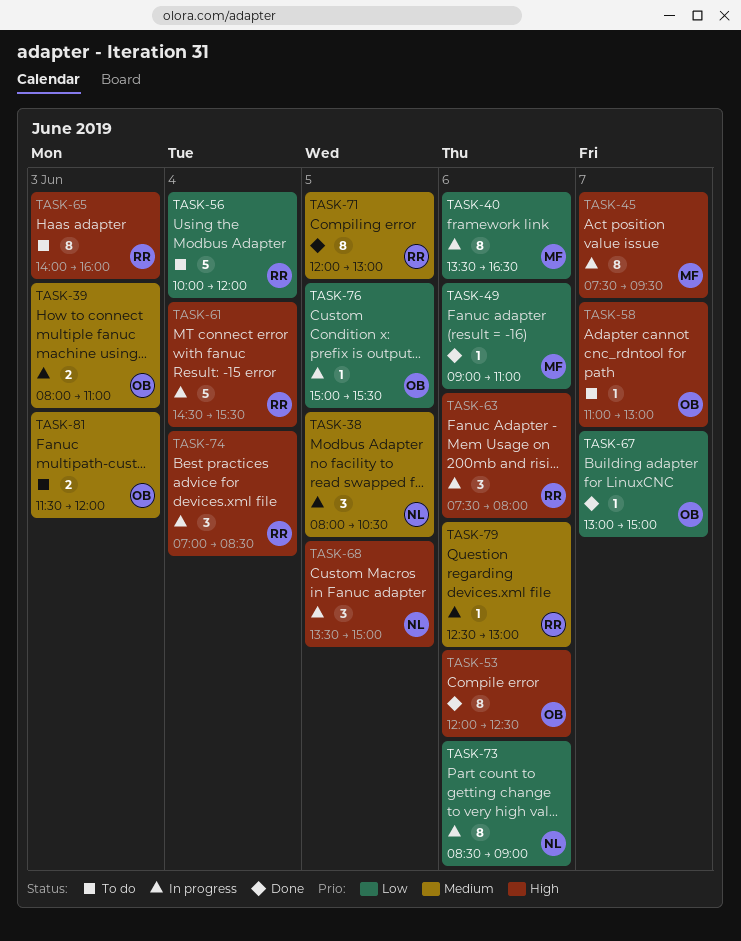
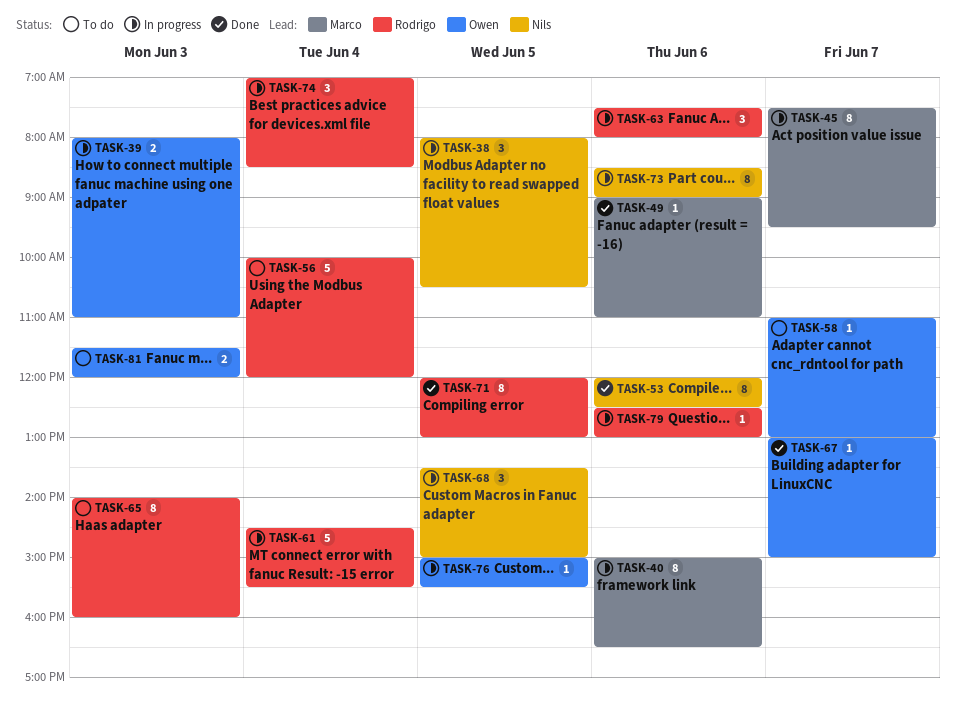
TASK-40, begins: 13:30 -> 15:00
TASK-53, owner: Owen -> Nils

